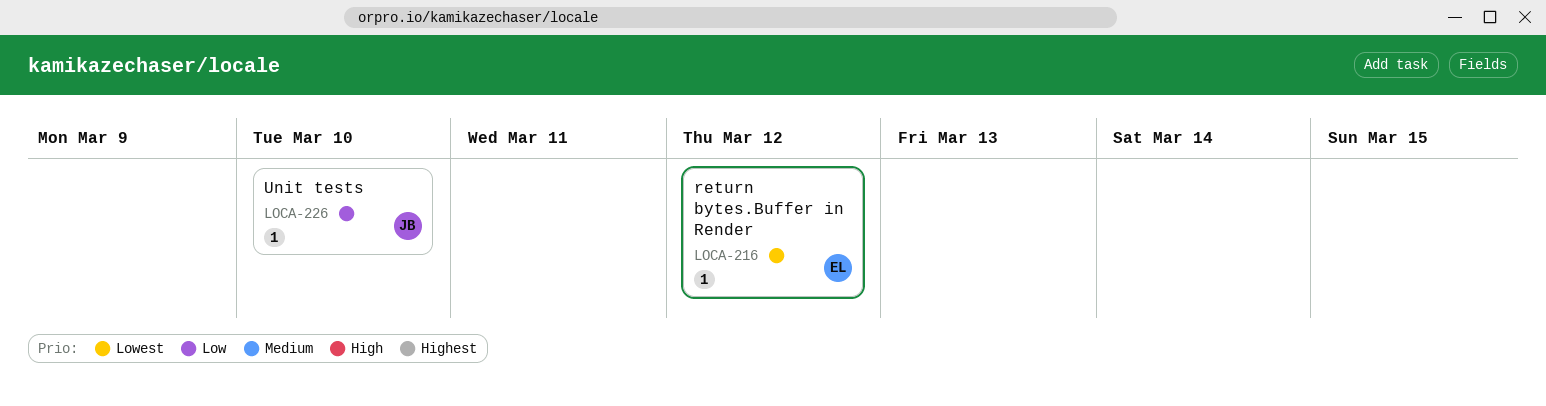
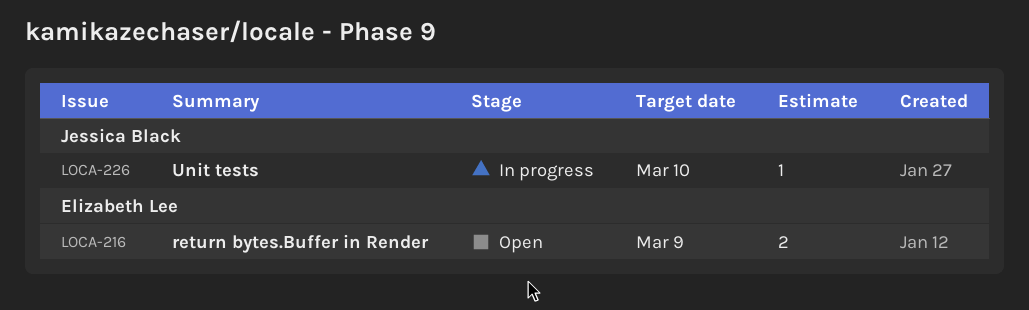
LOCA-216, estimate: 1 -> 2
LOCA-216, due: Mar 12 -> Mar 9

